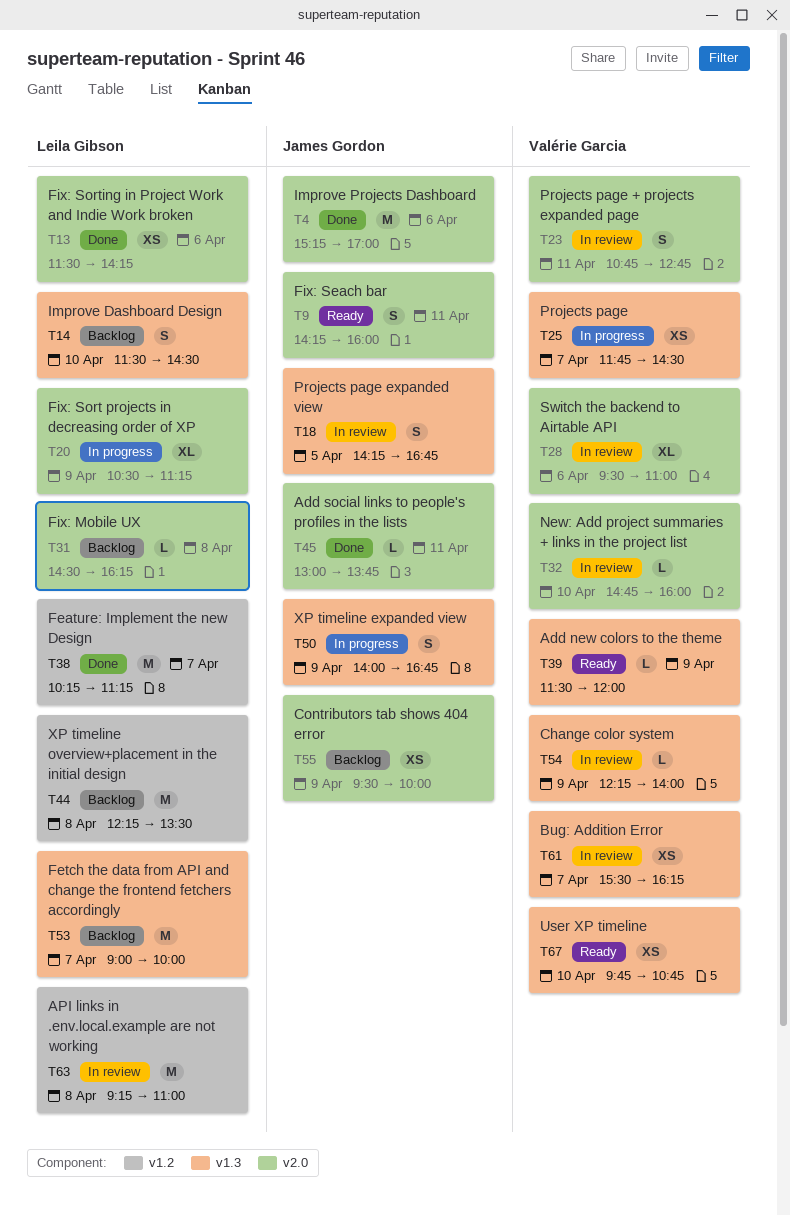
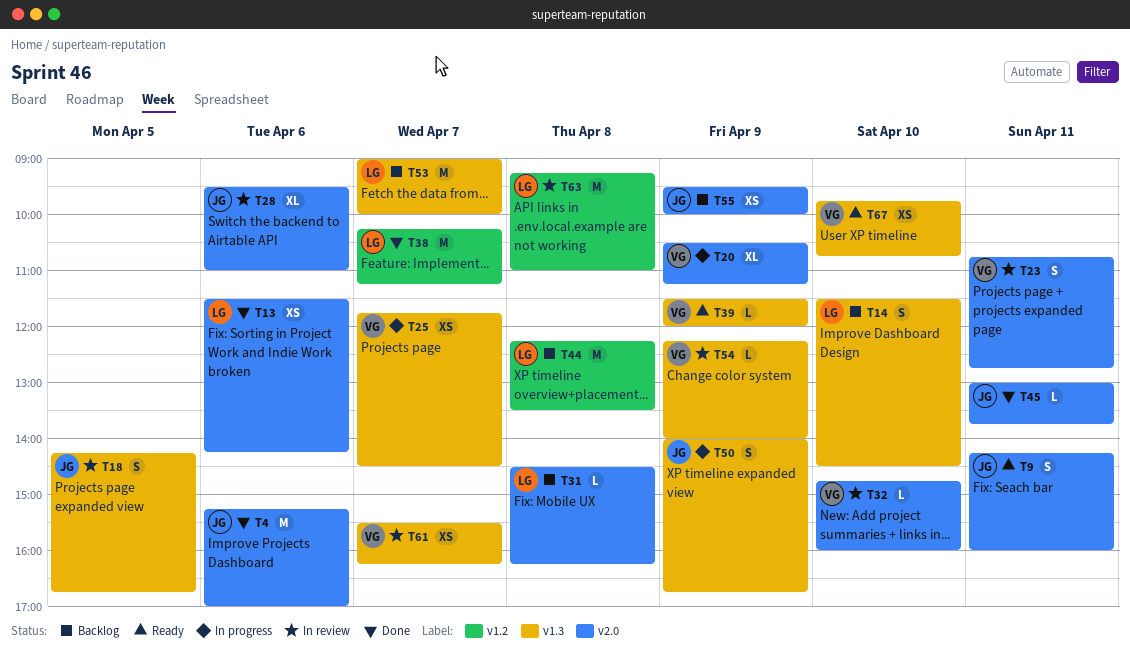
T20, owner: Leila Gibson -> Valérie Garcia
T28, owner: Valérie Garcia -> James Gordon

